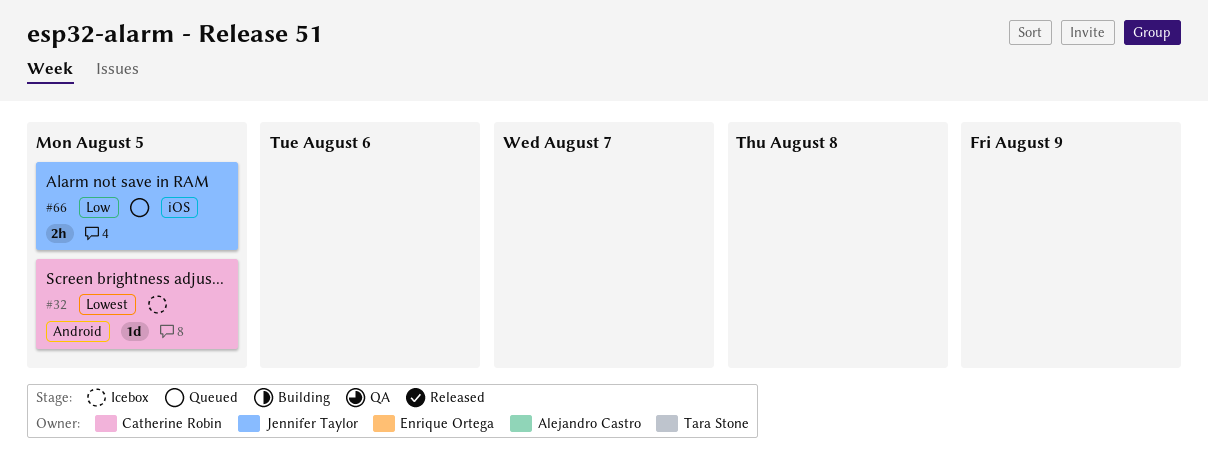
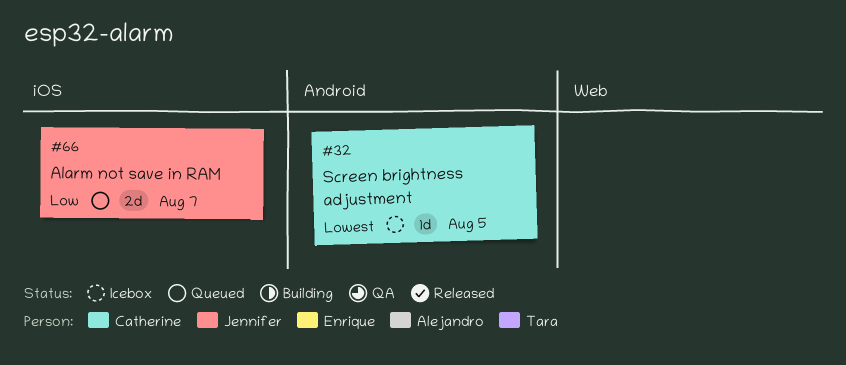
#66, estimate: 2h -> 2d
#66, due: Aug 5 -> Aug 7

